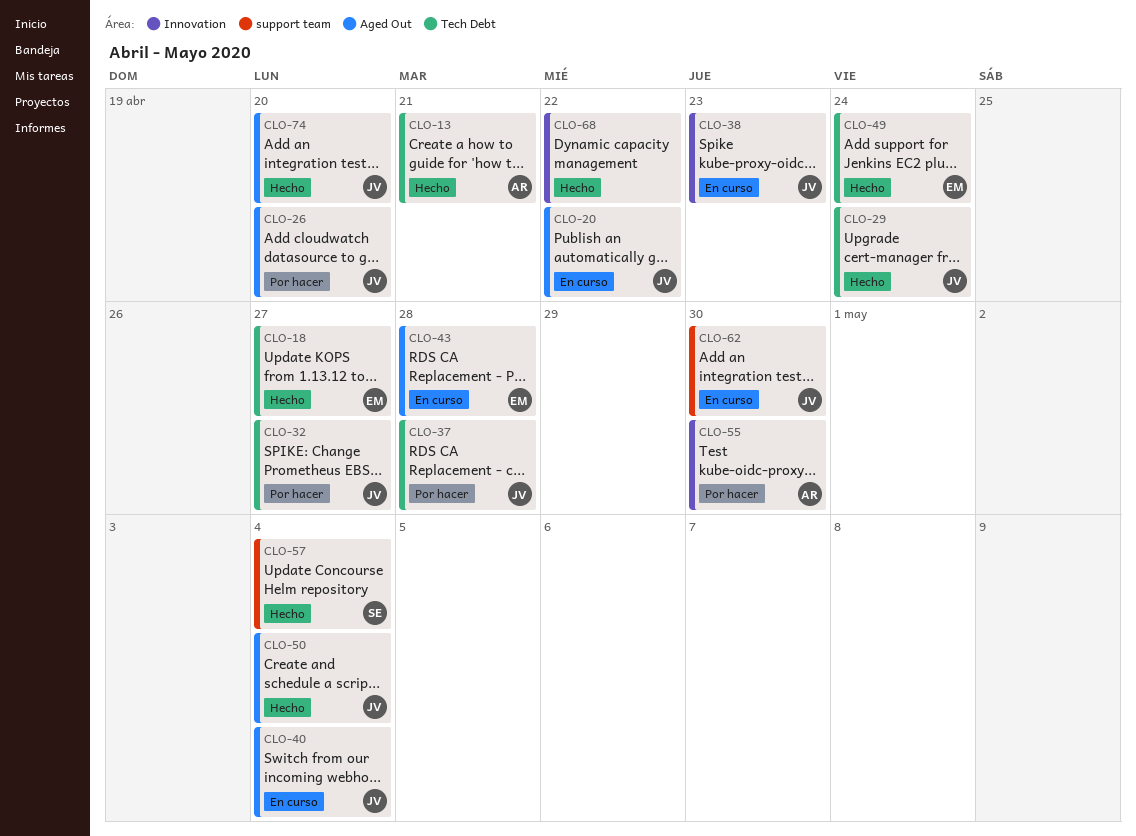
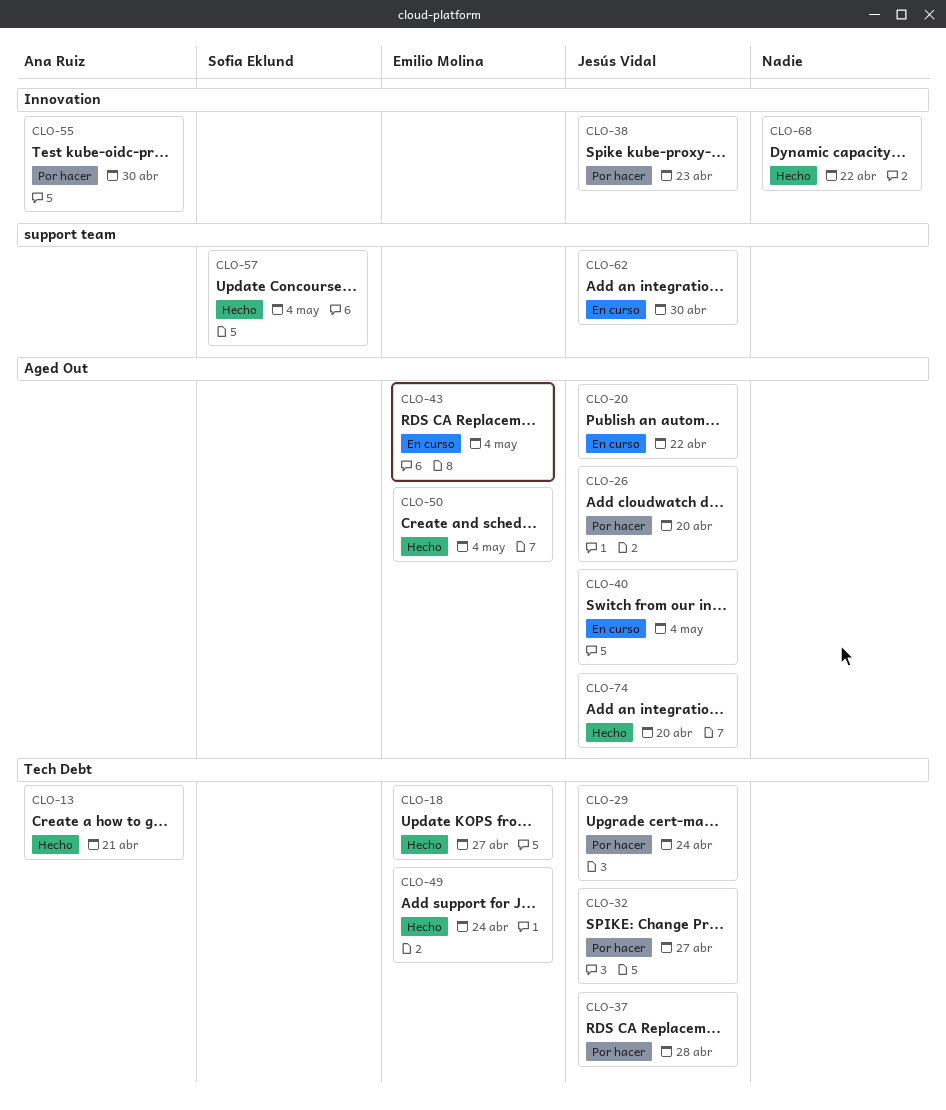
CLO-29, status: Hecho -> Por hacer
CLO-38, status: En curso -> Por hacer
CLO-43, due: Apr 28 -> May 4
CLO-50, owner: Jesús Vidal -> Emilio Molina

